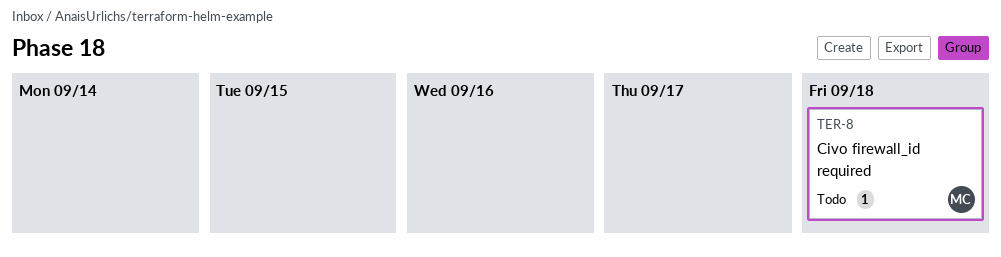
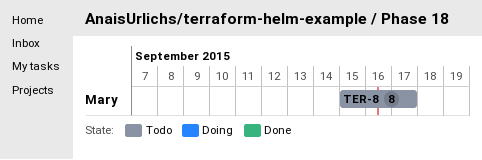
TER-8, estimate: 1 -> 8
TER-8, due: Sep 18 -> Sep 17

